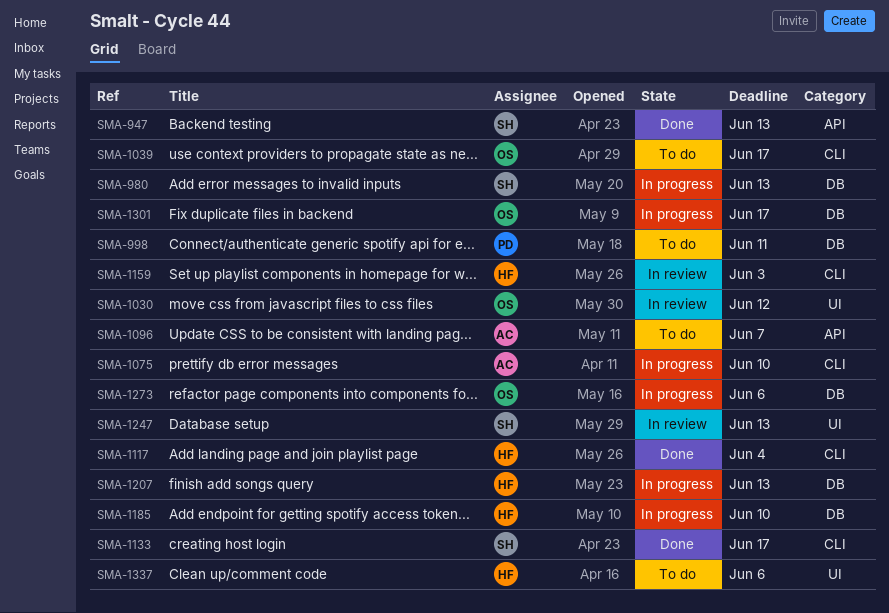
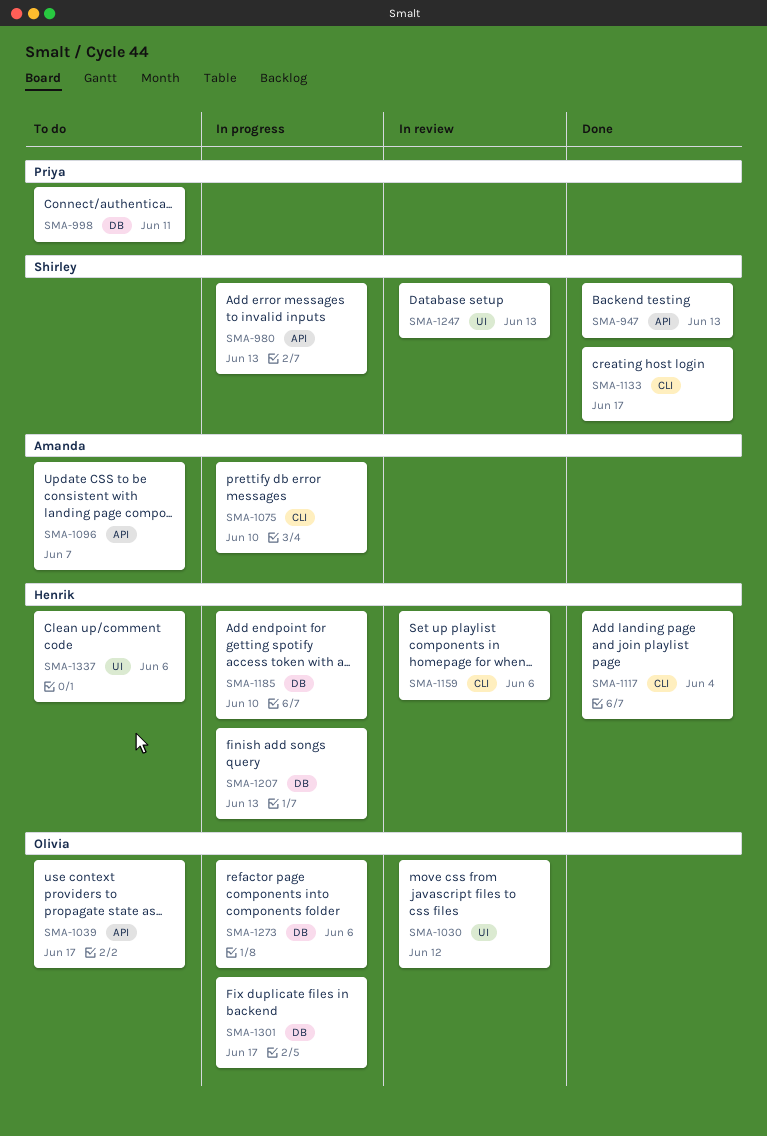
SMA-980, label: DB -> API
SMA-1039, label: CLI -> API
SMA-1159, due: Jun 3 -> Jun 6

